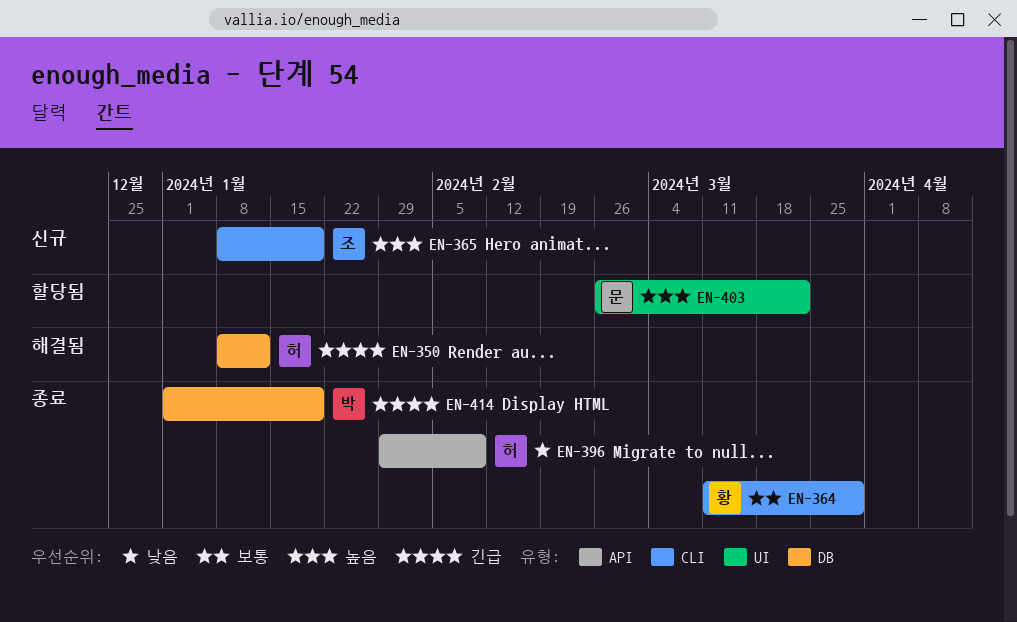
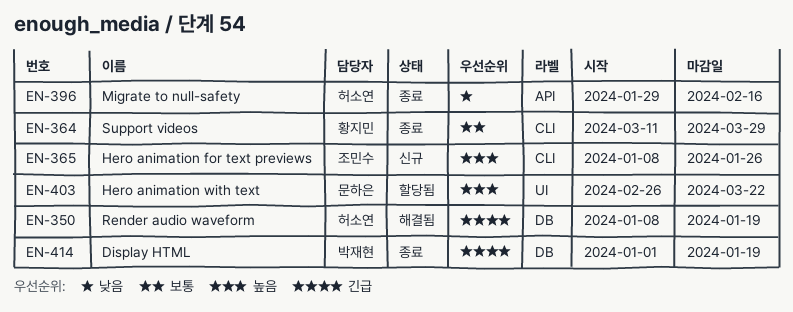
EN-350, due: Jan 12 -> Jan 19
EN-365, due: Jan 19 -> Jan 26
EN-396, due: Feb 9 -> Feb 16

